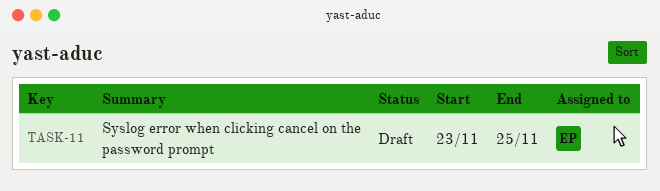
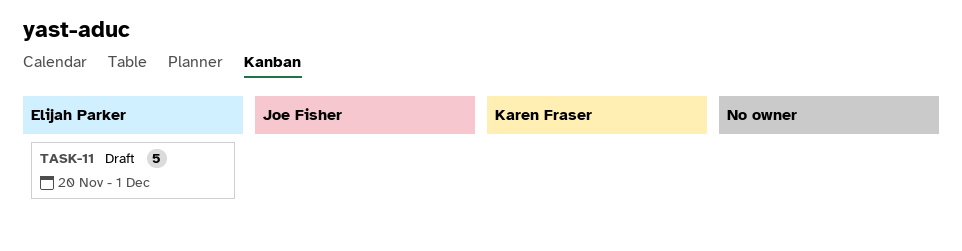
TASK-11, start: Nov 23 -> Nov 20
TASK-11, due: Nov 25 -> Dec 1

